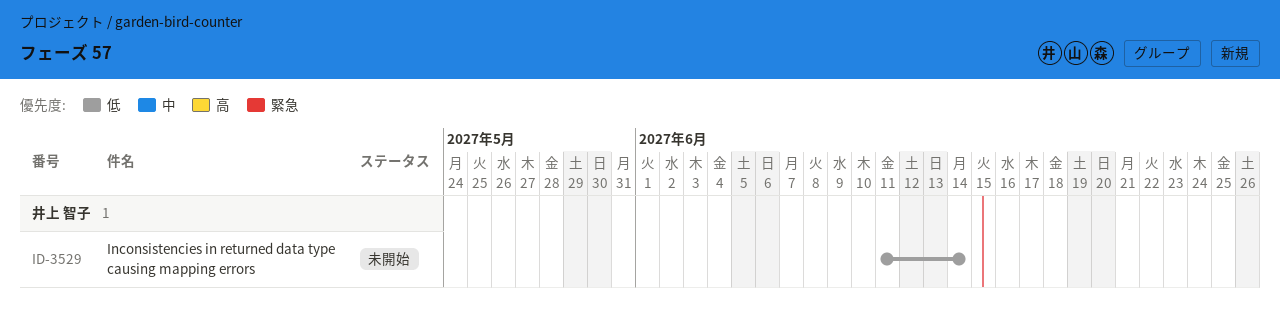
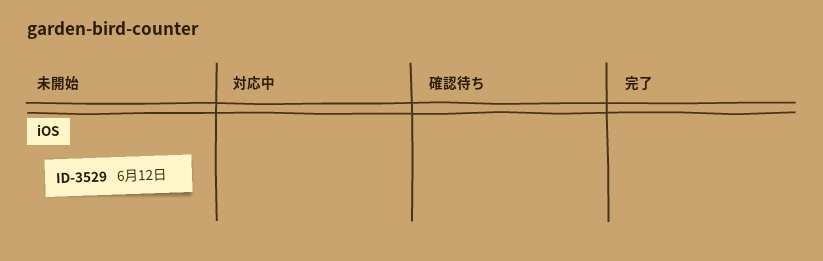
ID-3529, due: Jun 14 -> Jun 12

